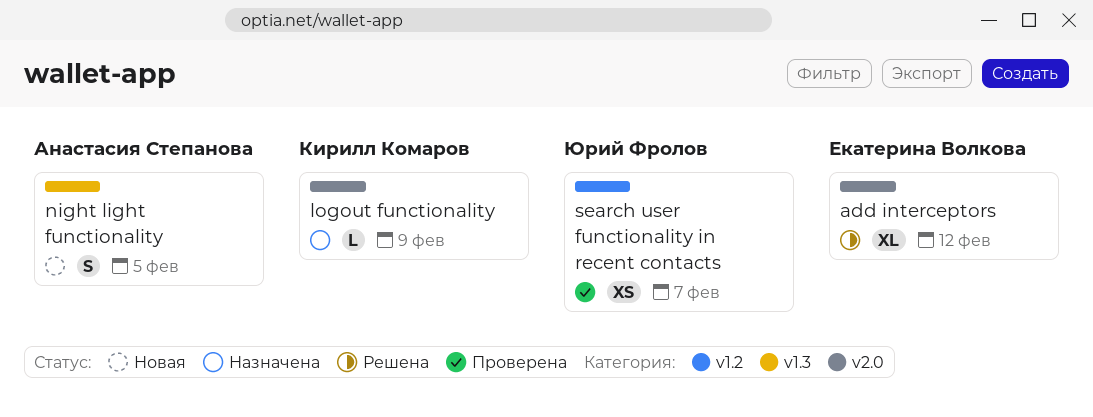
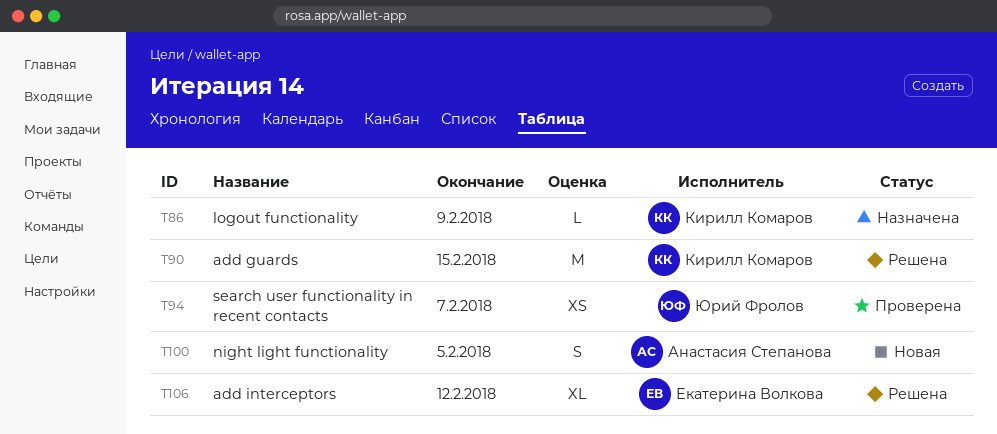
add guards: none -> present

